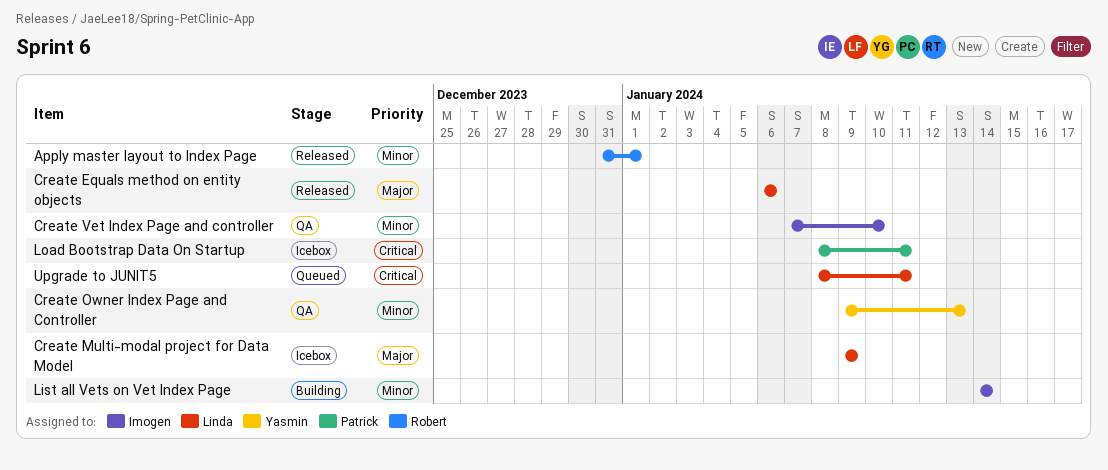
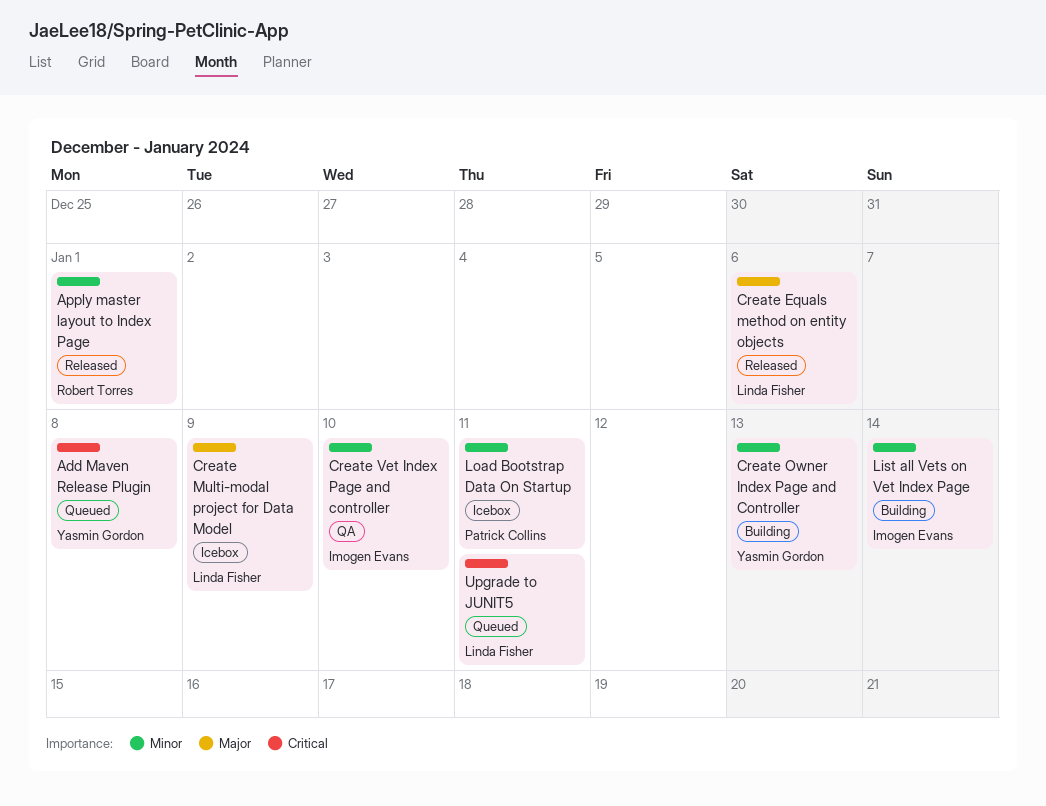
Add Maven Release Plugin: none -> present
Create Owner Index Page and Controller, status: QA -> Building
Load Bootstrap Data On Startup, priority: Critical -> Minor

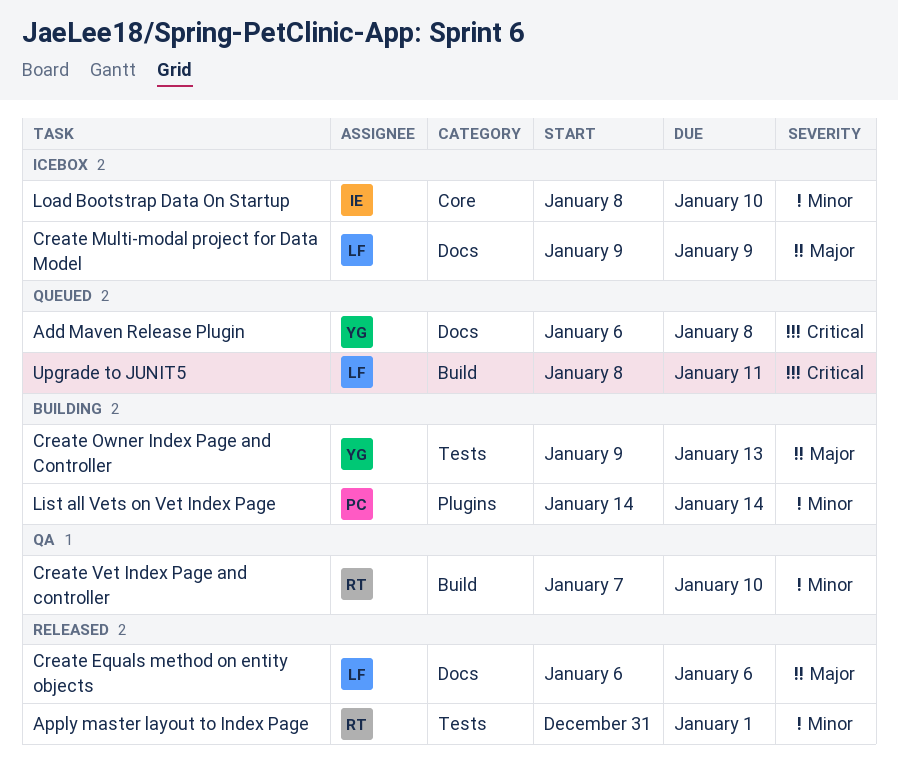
Create Owner Index Page and Controller, priority: Minor -> Major
Create Vet Index Page and controller, owner: Imogen Evans -> Robert Torres
List all Vets on Vet Index Page, owner: Imogen Evans -> Patrick Collins
Load Bootstrap Data On Startup, owner: Patrick Collins -> Imogen Evans
Load Bootstrap Data On Startup, due: Jan 11 -> Jan 10

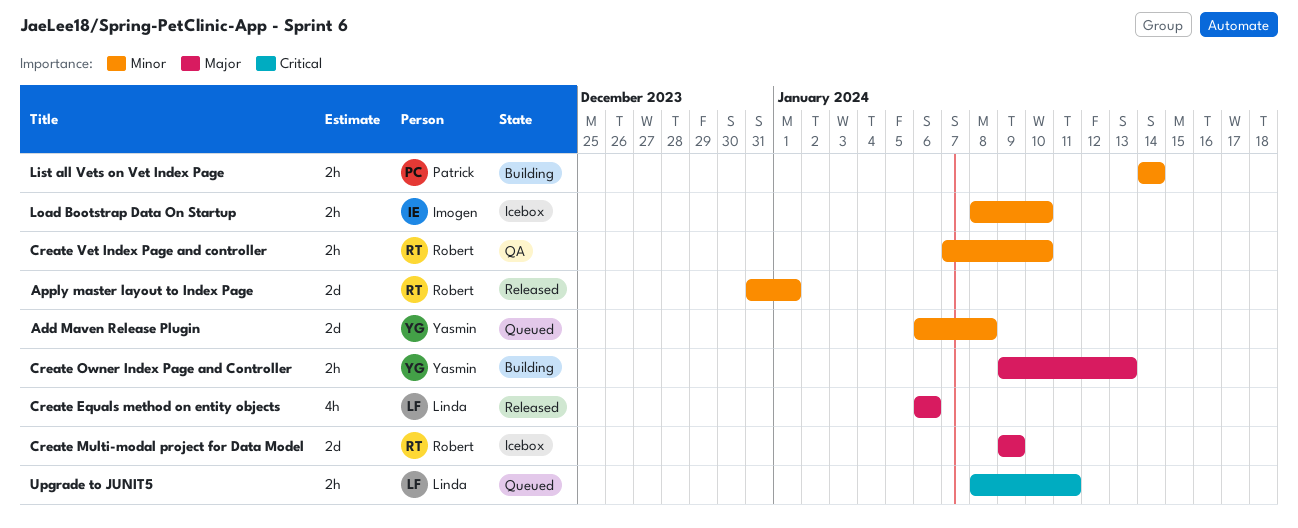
Add Maven Release Plugin, priority: Critical -> Minor
Create Multi-modal project for Data Model, owner: Linda -> Robert

